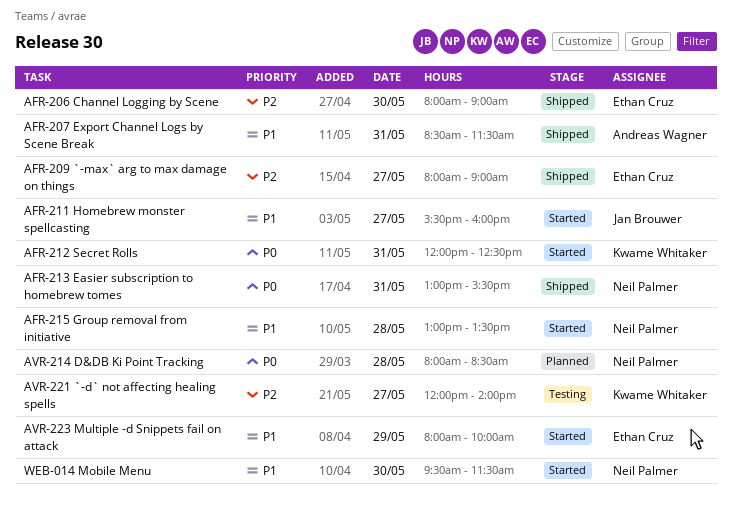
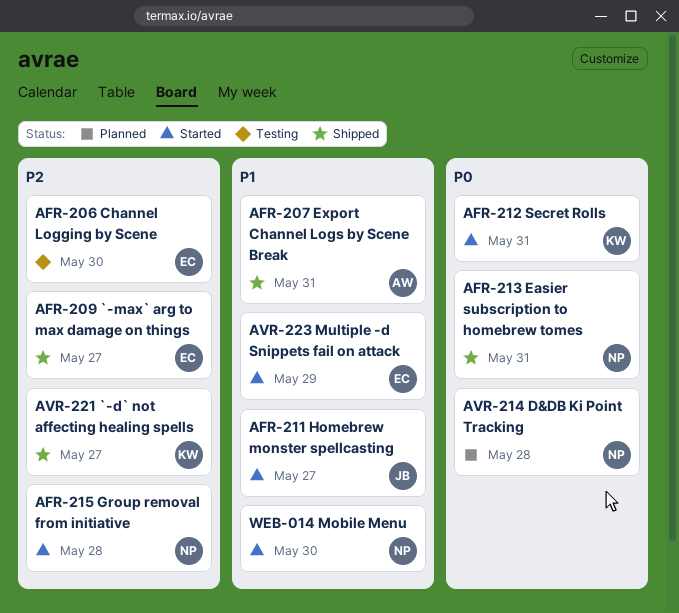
AFR-206 Channel Logging by Scene, status: Shipped -> Testing
AFR-215 Group removal from initiative, priority: P1 -> P2
AVR-221 `-d` not affecting healing spells, status: Testing -> Shipped

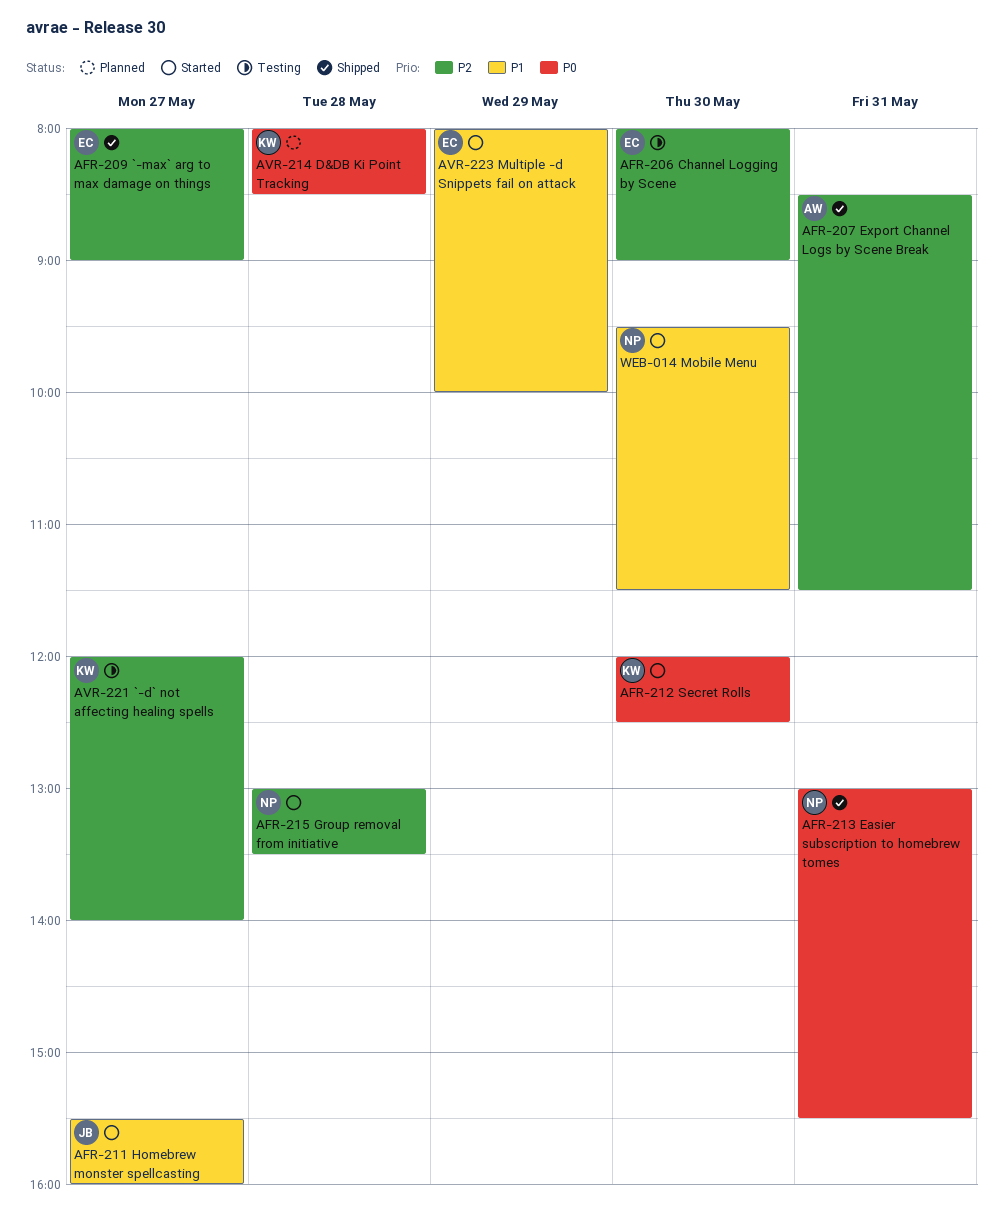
AFR-207 Export Channel Logs by Scene Break, priority: P1 -> P2
AFR-212 Secret Rolls, day: May 31 -> May 30
AVR-214 D&DB Ki Point Tracking, owner: NP -> KW
AVR-221 `-d` not affecting healing spells, status: Shipped -> Testing

